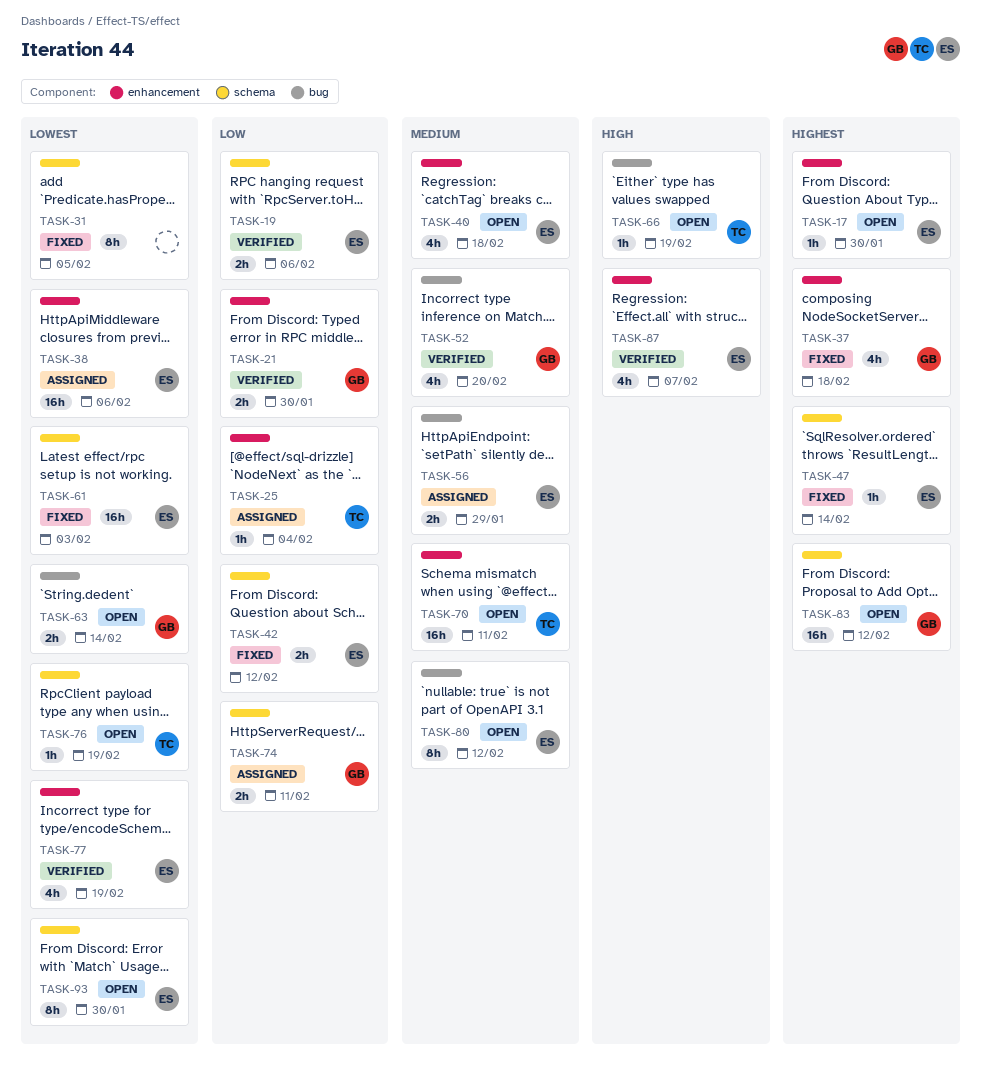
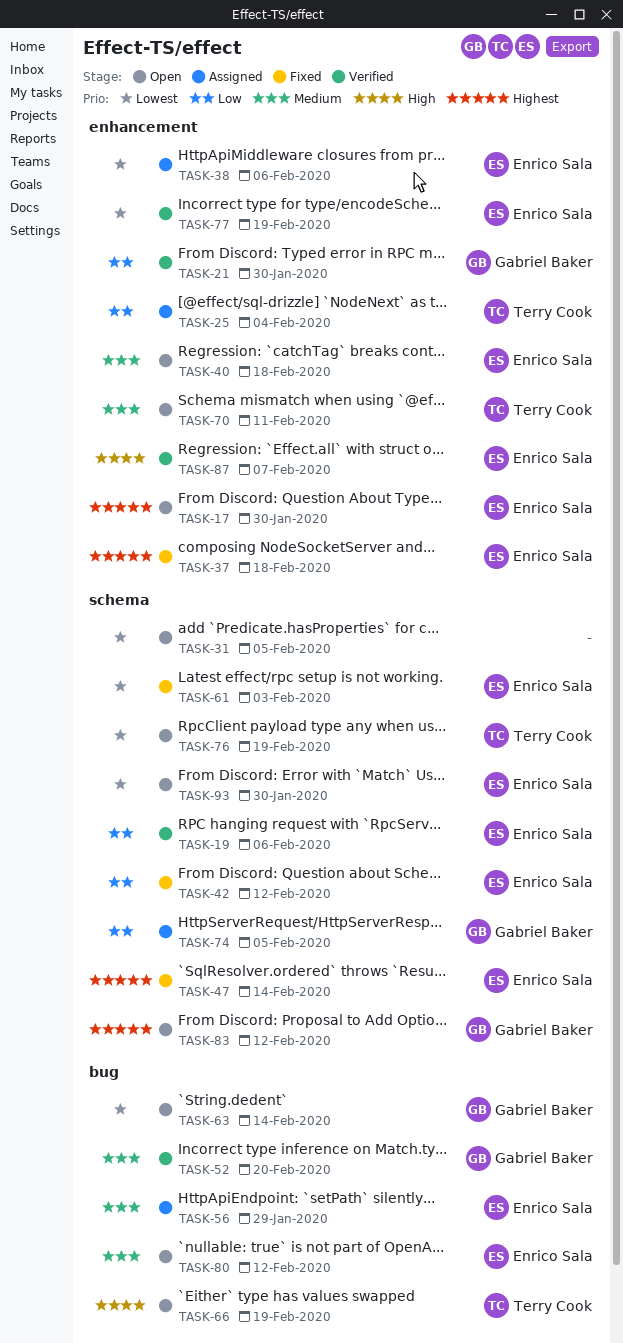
TASK-31, status: Fixed -> Open
TASK-37, owner: Gabriel Baker -> Enrico Sala
TASK-74, due: Feb 11 -> Feb 5

